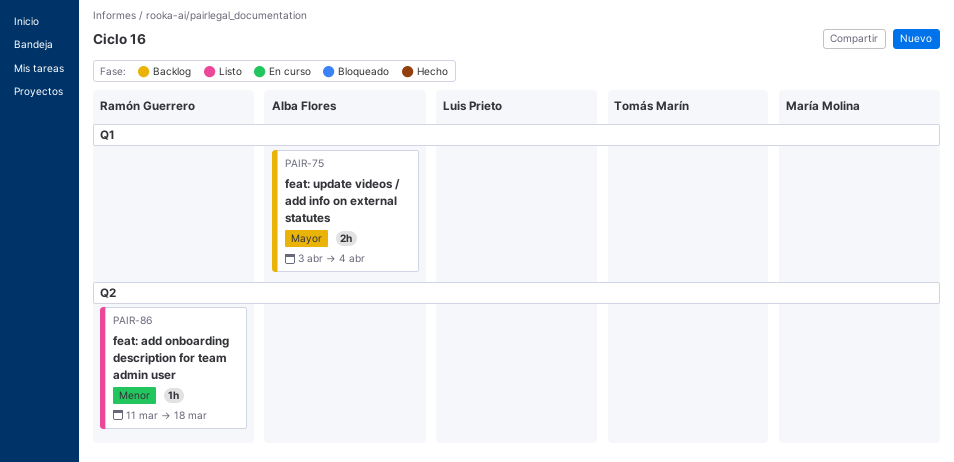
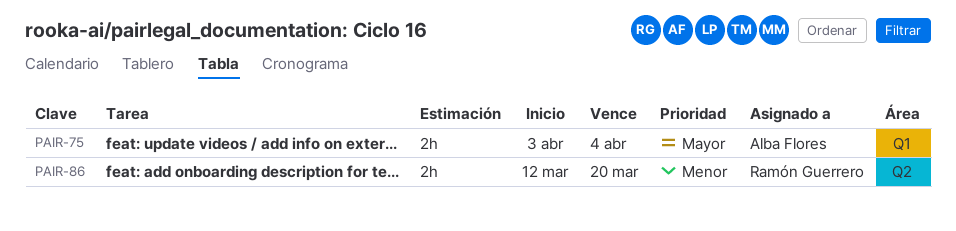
PAIR-86, estimate: 1h -> 2h
PAIR-86, start: Mar 11 -> Mar 12
PAIR-86, due: Mar 18 -> Mar 20

